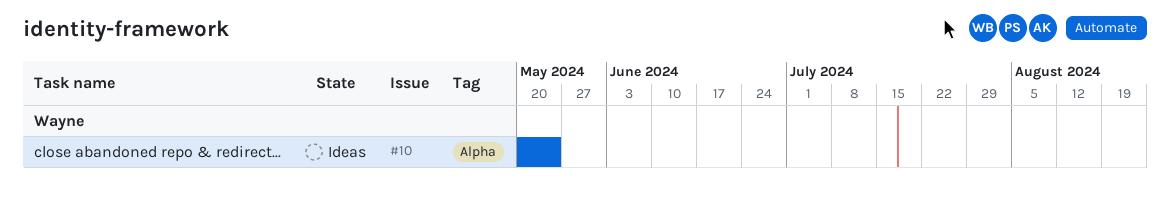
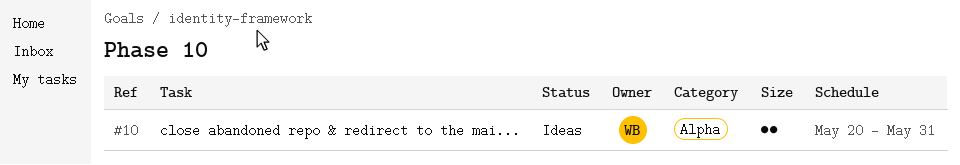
#10, due: May 24 -> May 31

